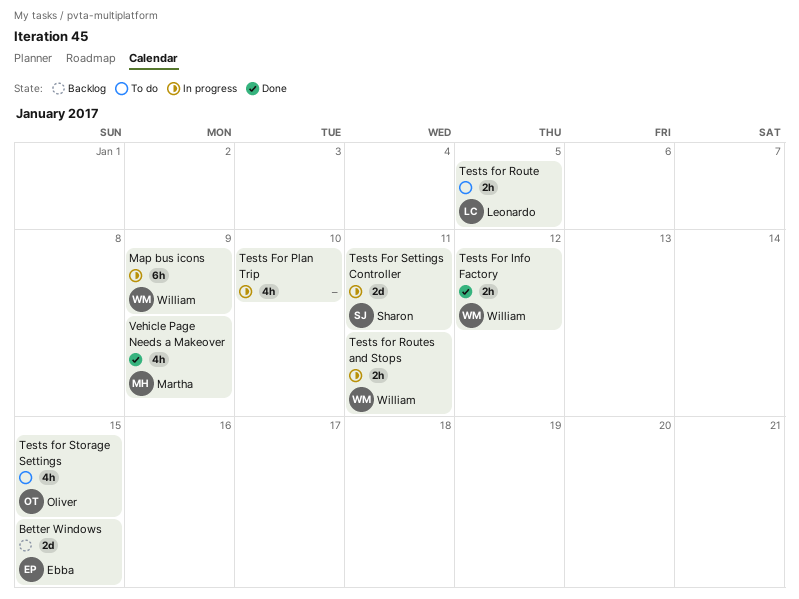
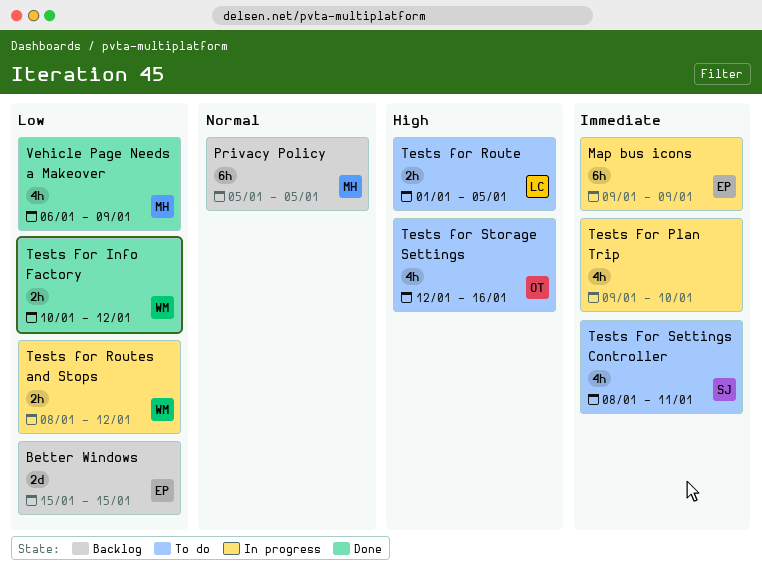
Map bus icons, owner: William -> Ebba
Privacy Policy: none -> present
Tests for Routes and Stops, due: Jan 11 -> Jan 12
Tests For Settings Controller, status: In progress -> To do
Tests For Settings Controller, estimate: 2d -> 4h
Tests for Storage Settings, due: Jan 15 -> Jan 16

